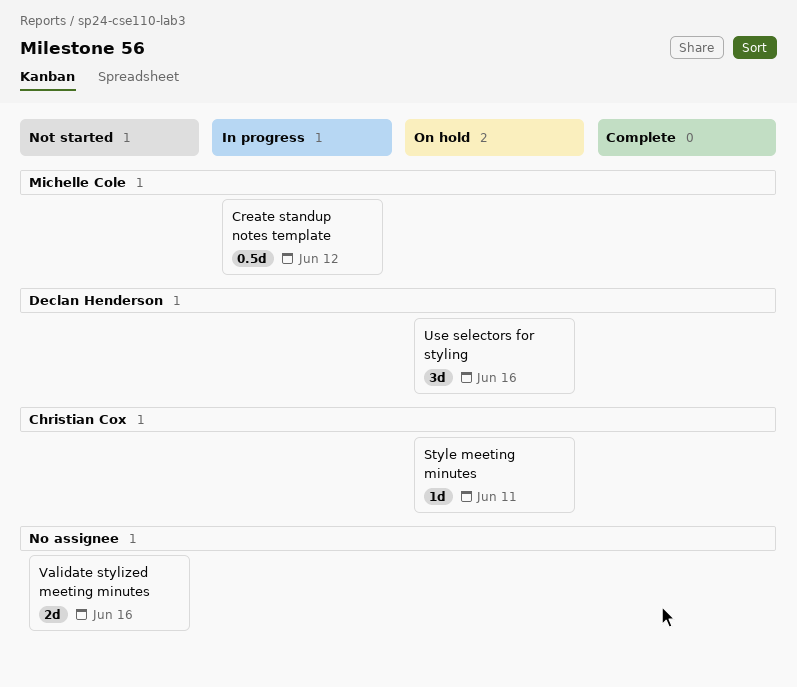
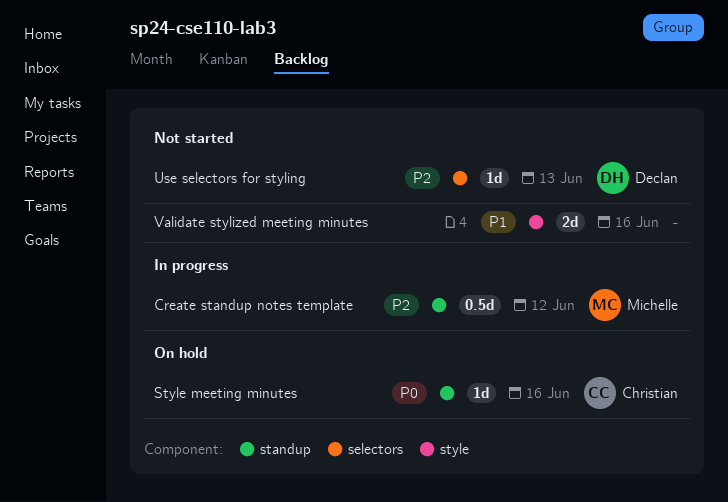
Style meeting minutes, due: Jun 11 -> Jun 16
Use selectors for styling, status: On hold -> Not started
Use selectors for styling, estimate: 3d -> 1d
Use selectors for styling, due: Jun 16 -> Jun 13

